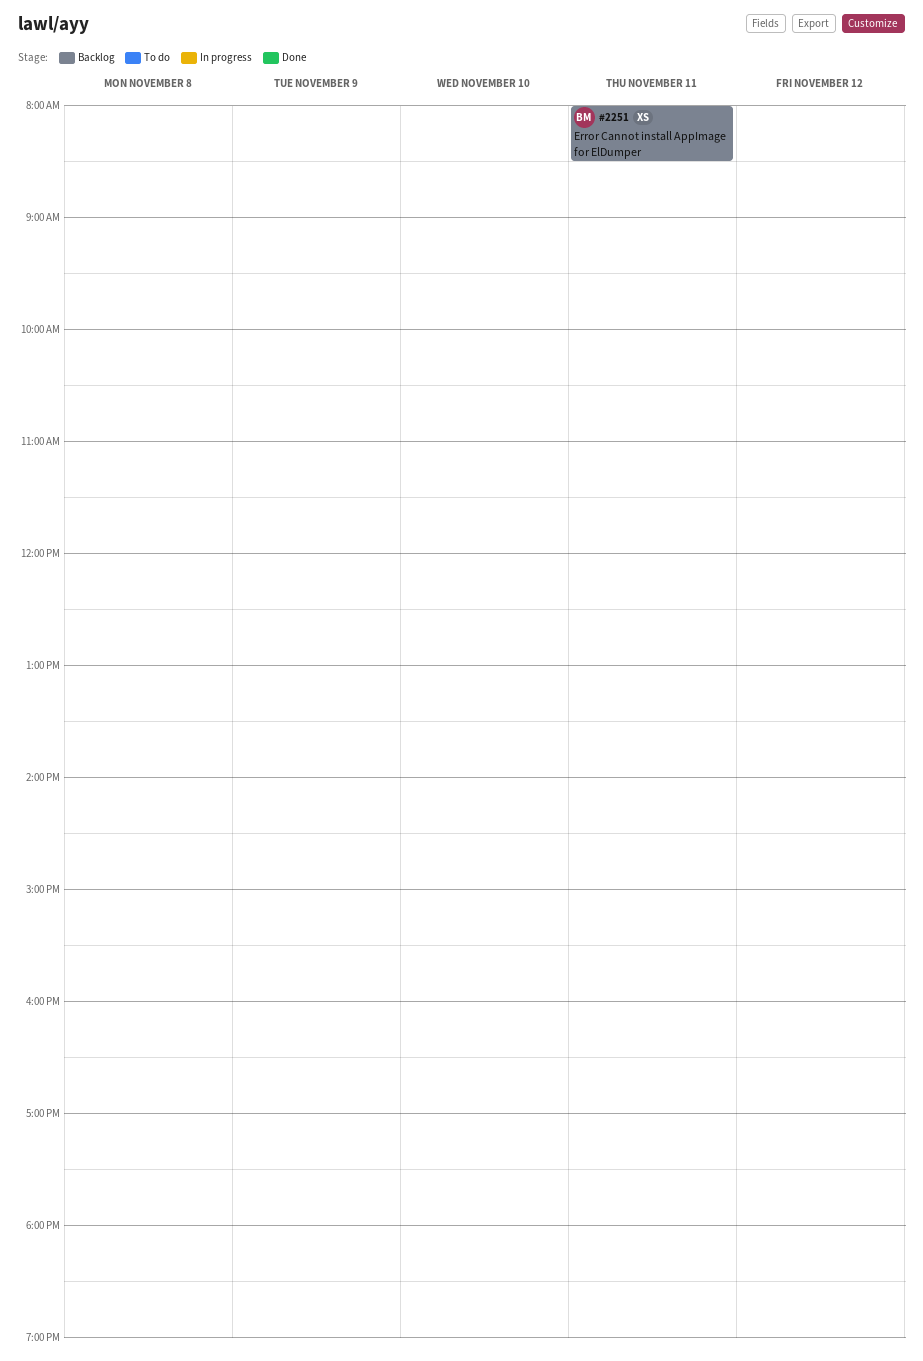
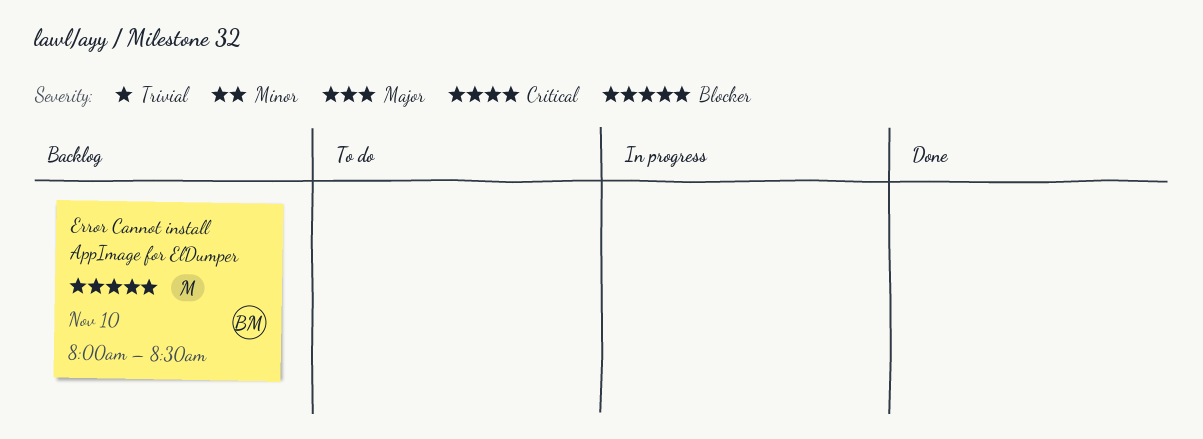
Error Cannot install AppImage for ElDumper, estimate: XS -> M
Error Cannot install AppImage for ElDumper, day: Nov 11 -> Nov 10

